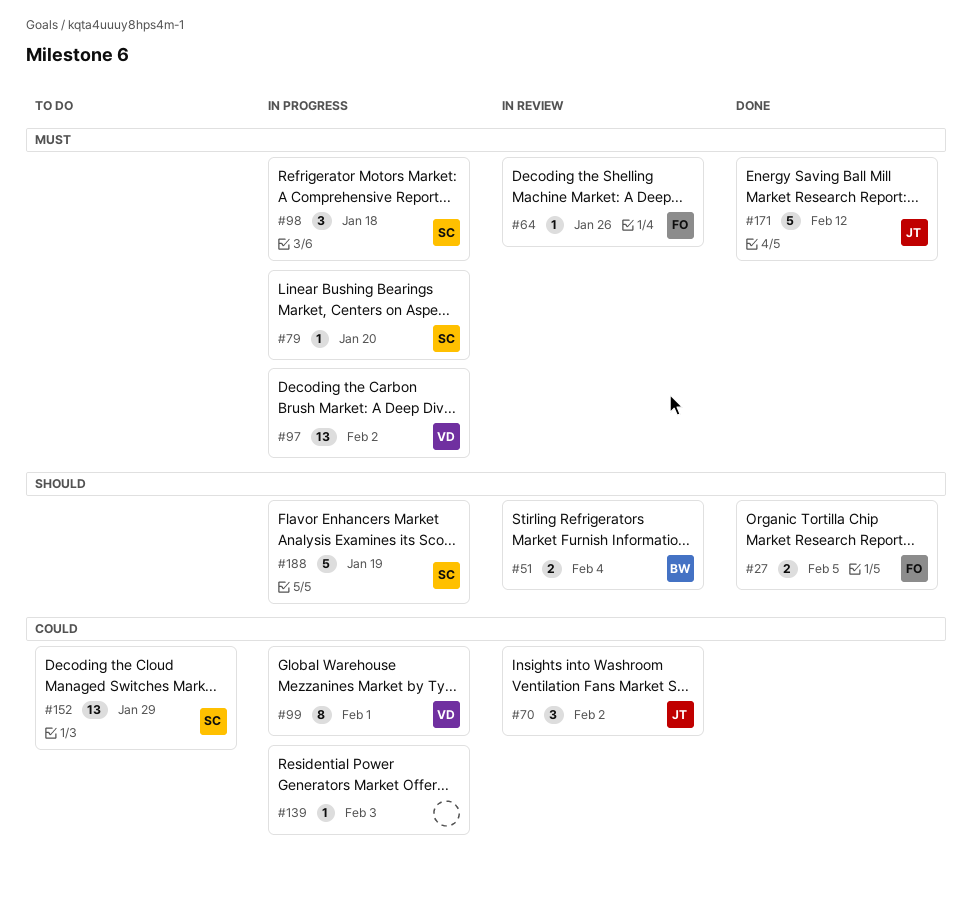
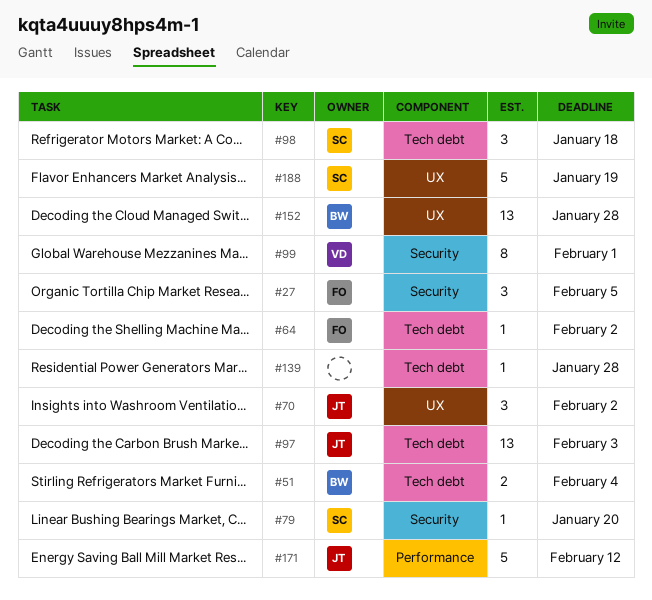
#27, estimate: 2 -> 3
#64, due: Jan 26 -> Feb 2
#97, owner: VD -> JT
#97, due: Feb 2 -> Feb 3
#139, due: Feb 3 -> Jan 28
#152, owner: SC -> BW
#152, due: Jan 29 -> Jan 28

